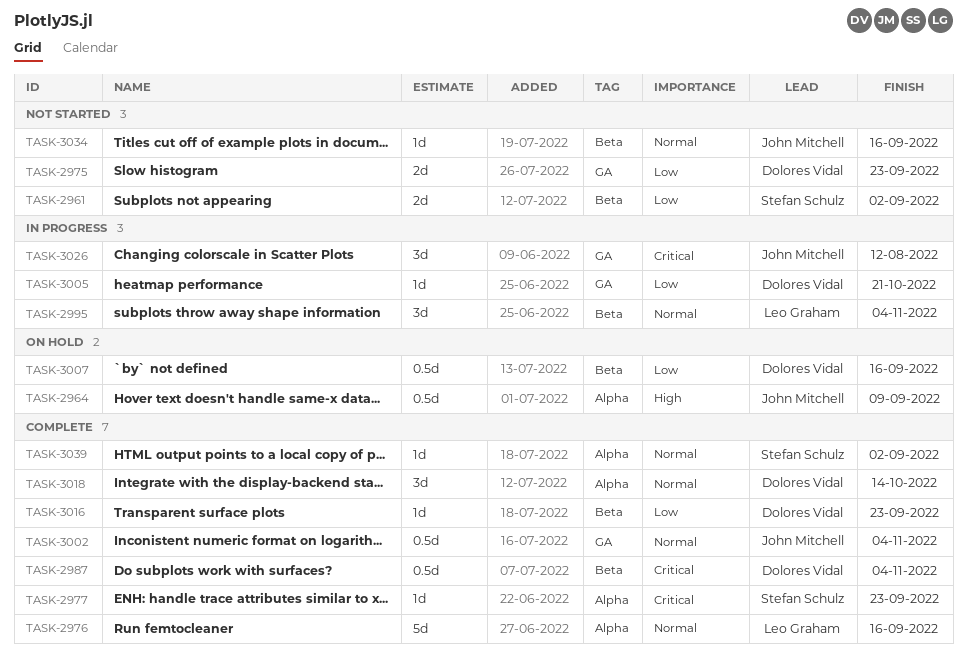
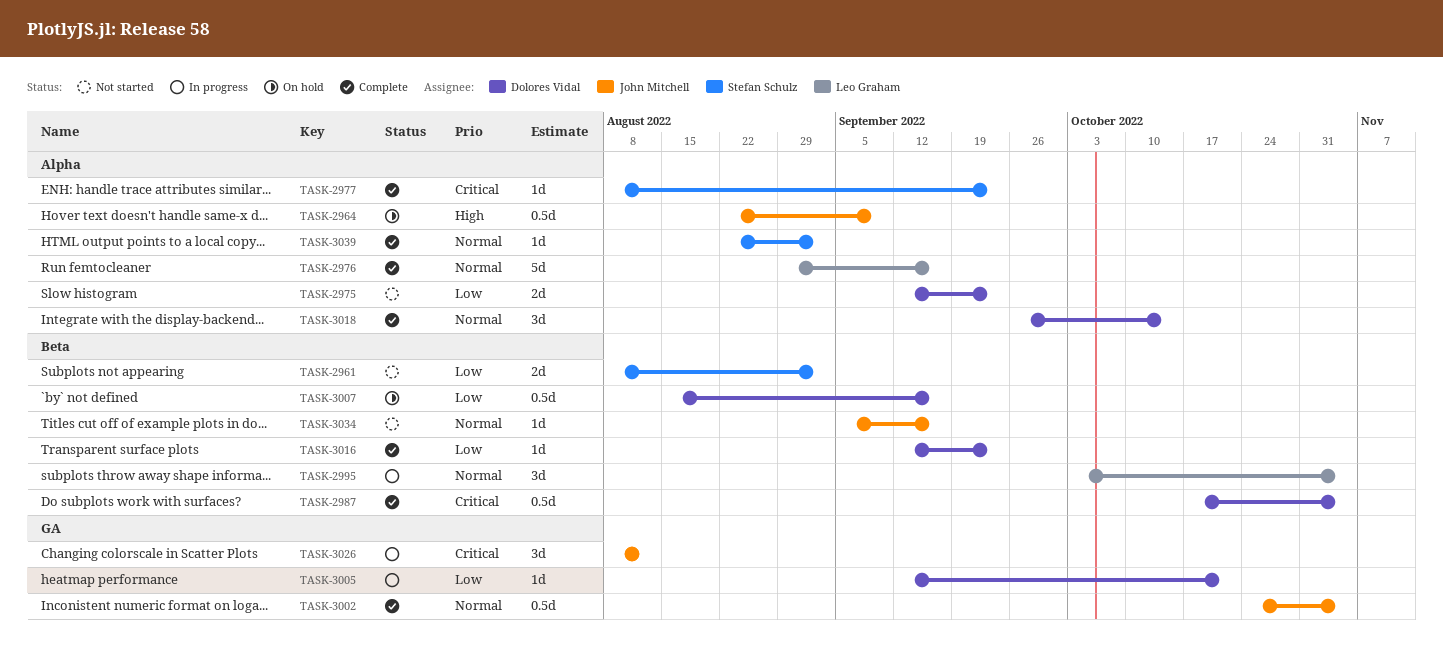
TASK-2975, label: GA -> Alpha

